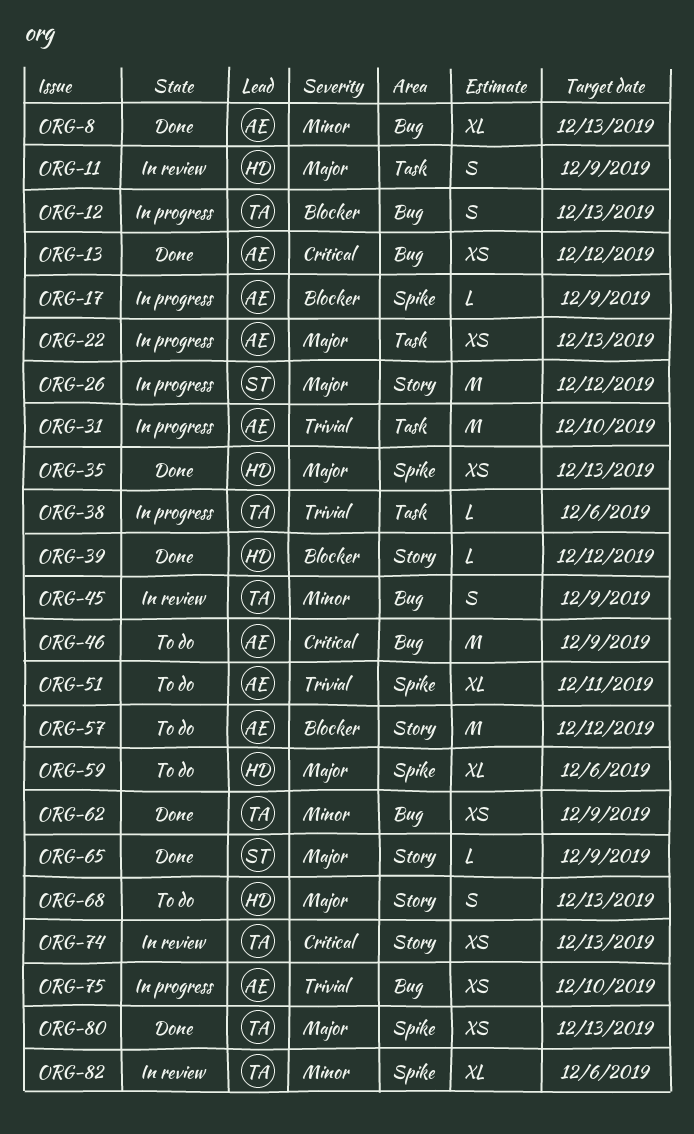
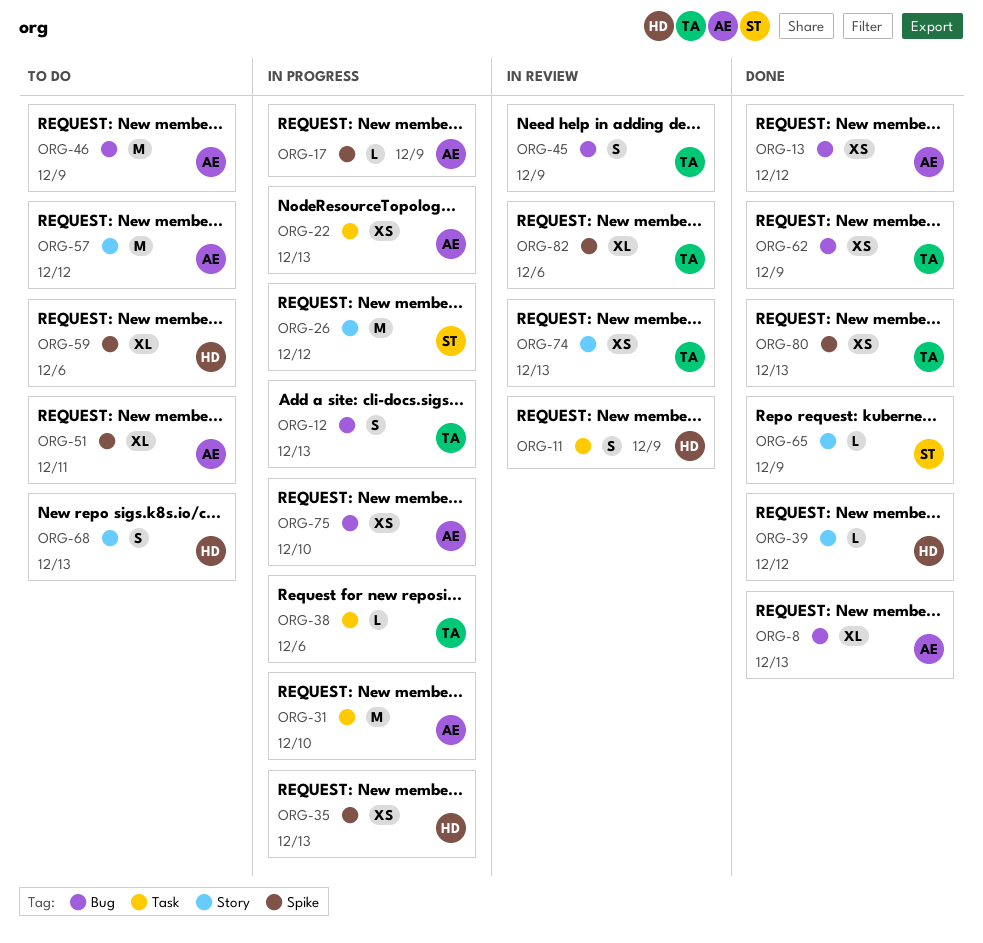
ORG-35, status: Done -> In progress

